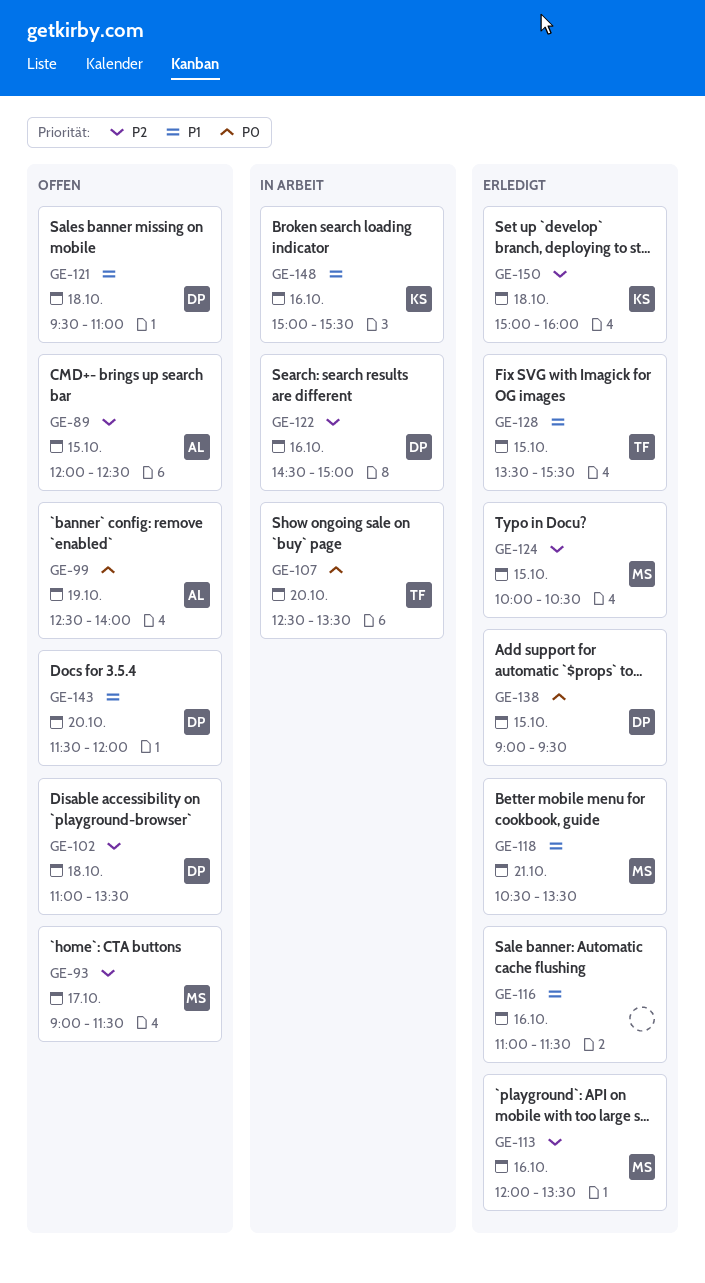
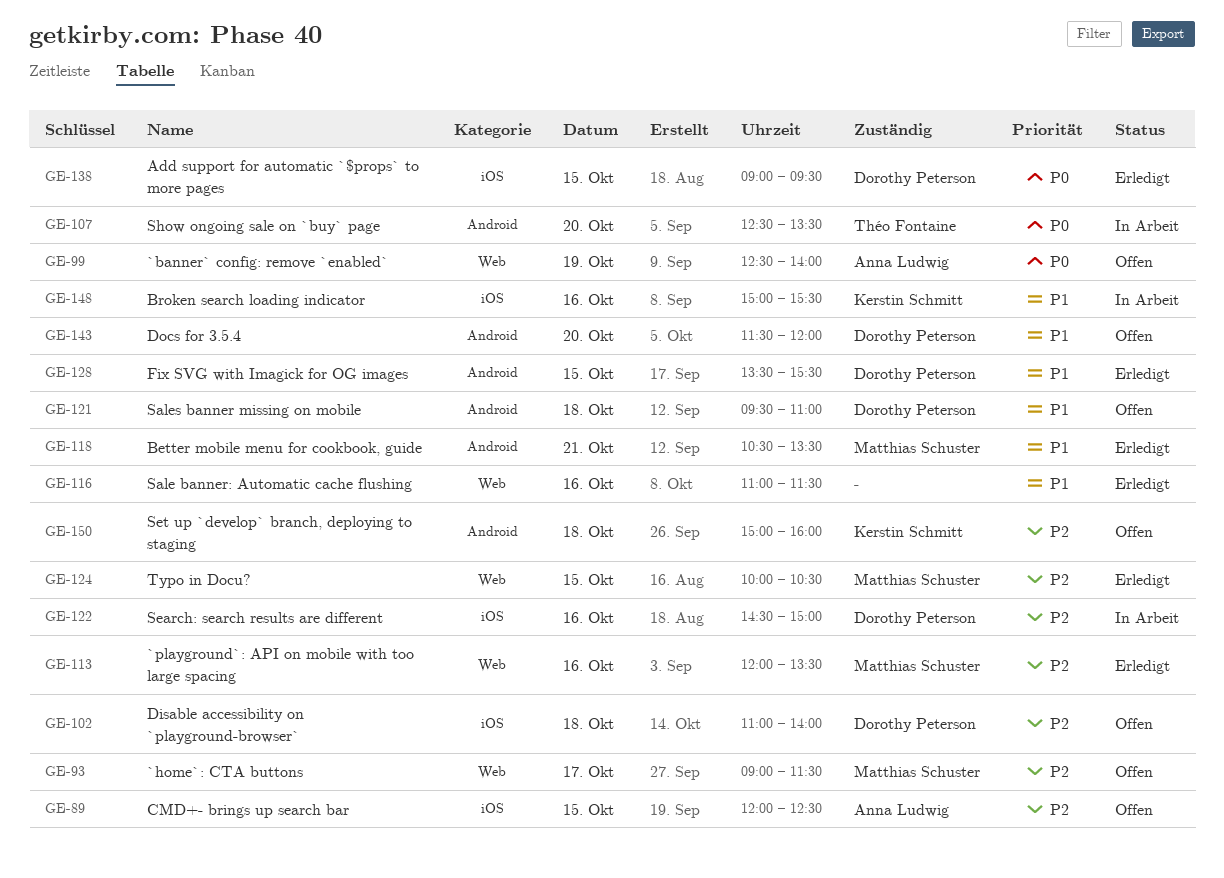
GE-102, ends: 13:30 -> 14:00
GE-128, owner: Théo Fontaine -> Dorothy Peterson
GE-150, status: Erledigt -> Offen

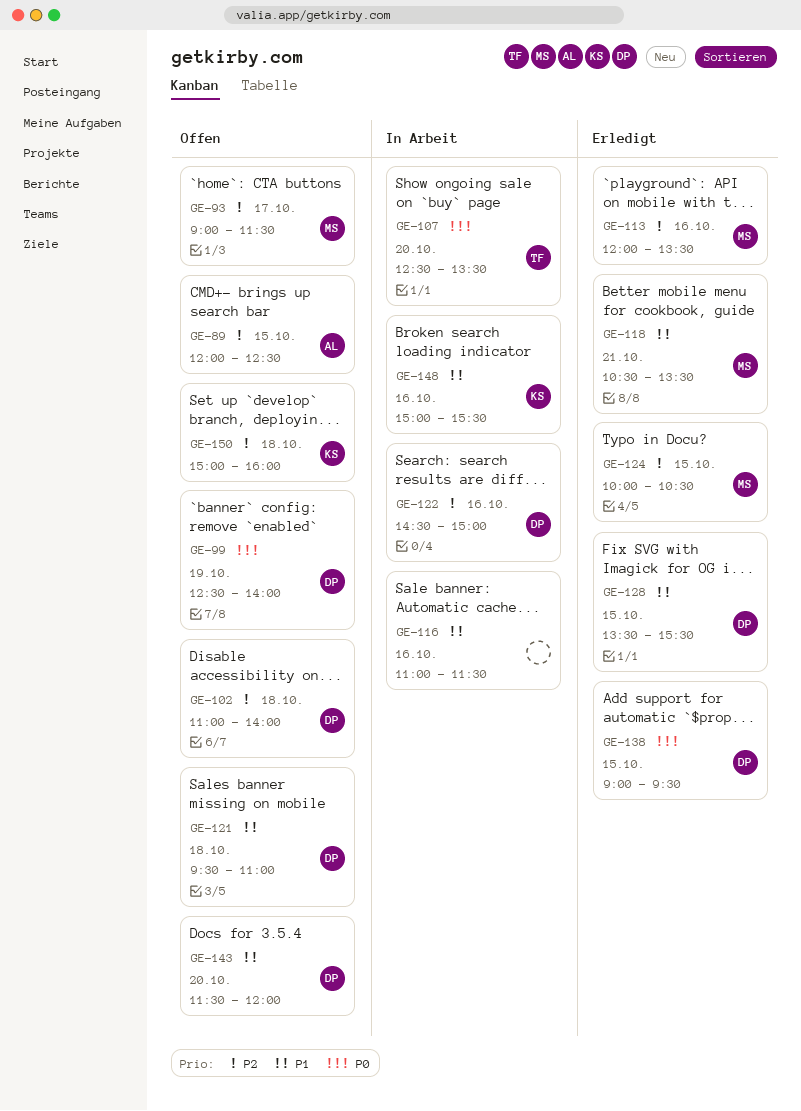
GE-99, owner: Anna Ludwig -> Dorothy Peterson
GE-116, status: Erledigt -> In Arbeit

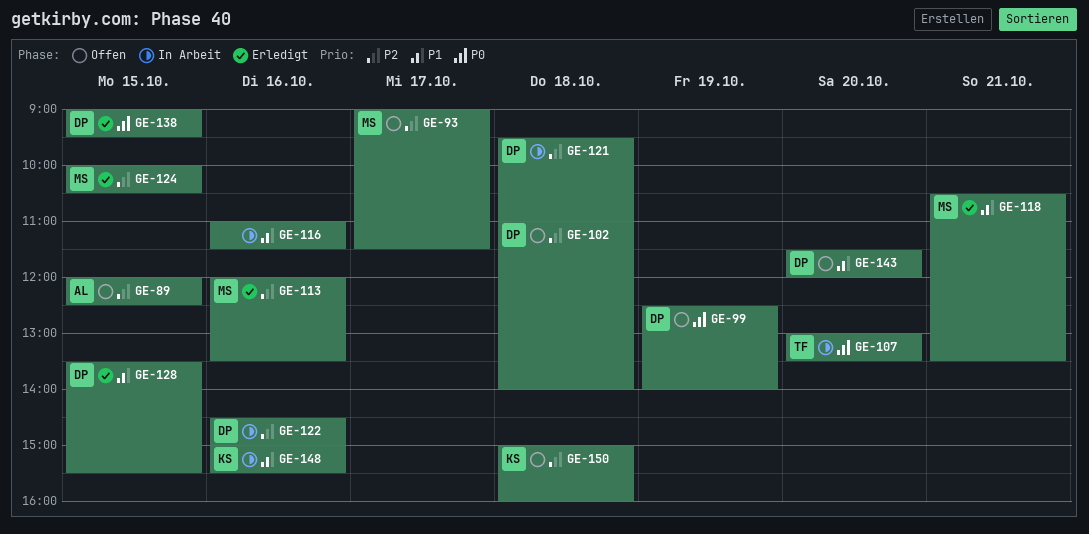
GE-107, begins: 12:30 -> 13:00
GE-121, status: Offen -> In Arbeit
GE-121, priority: P1 -> P2

